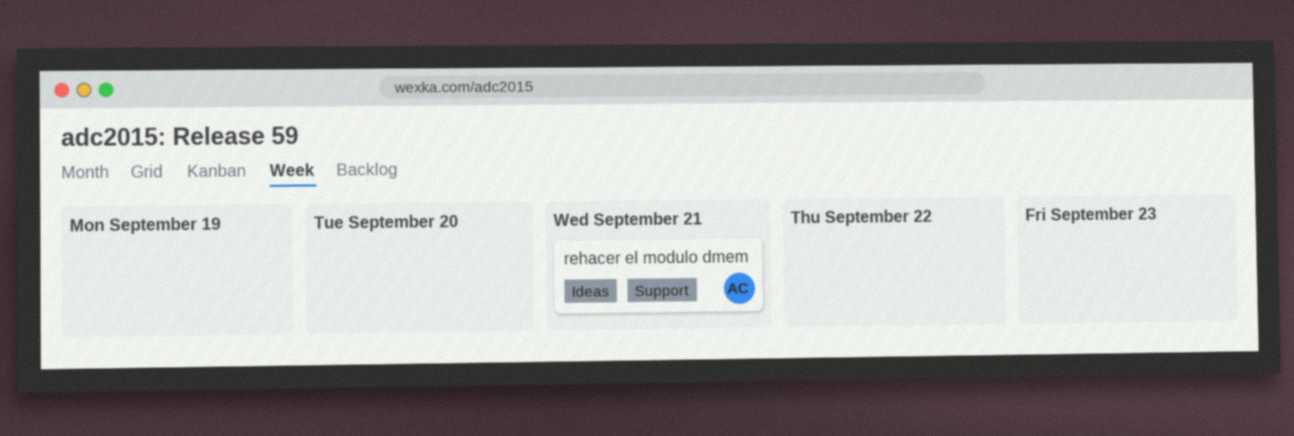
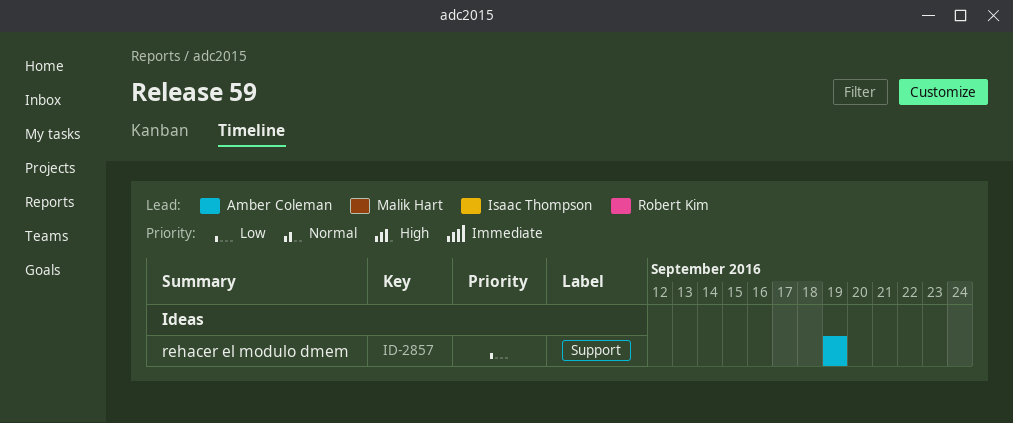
rehacer el modulo dmem, due: Sep 21 -> Sep 19

